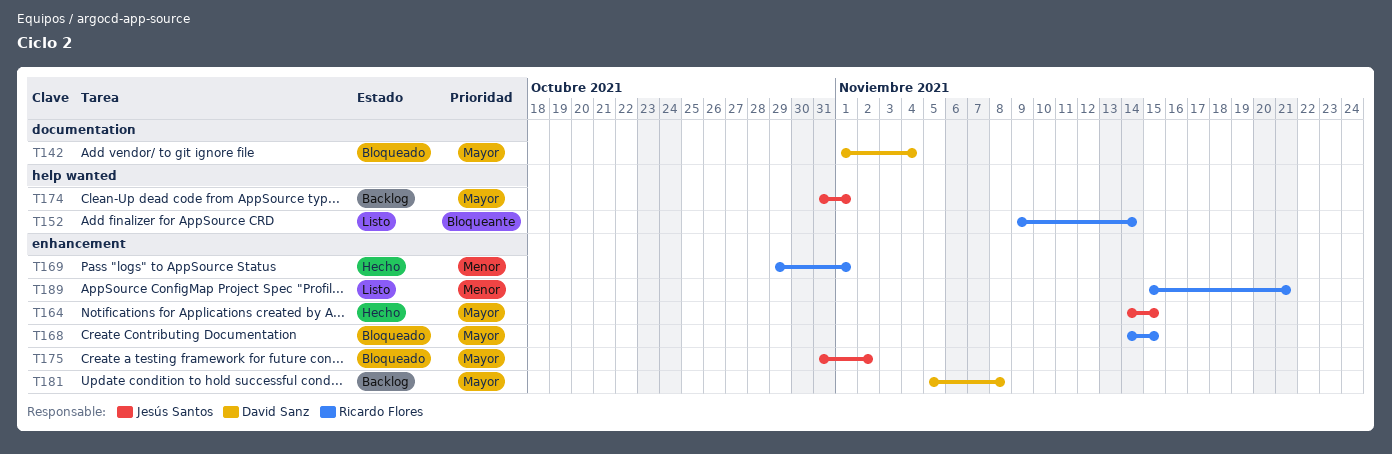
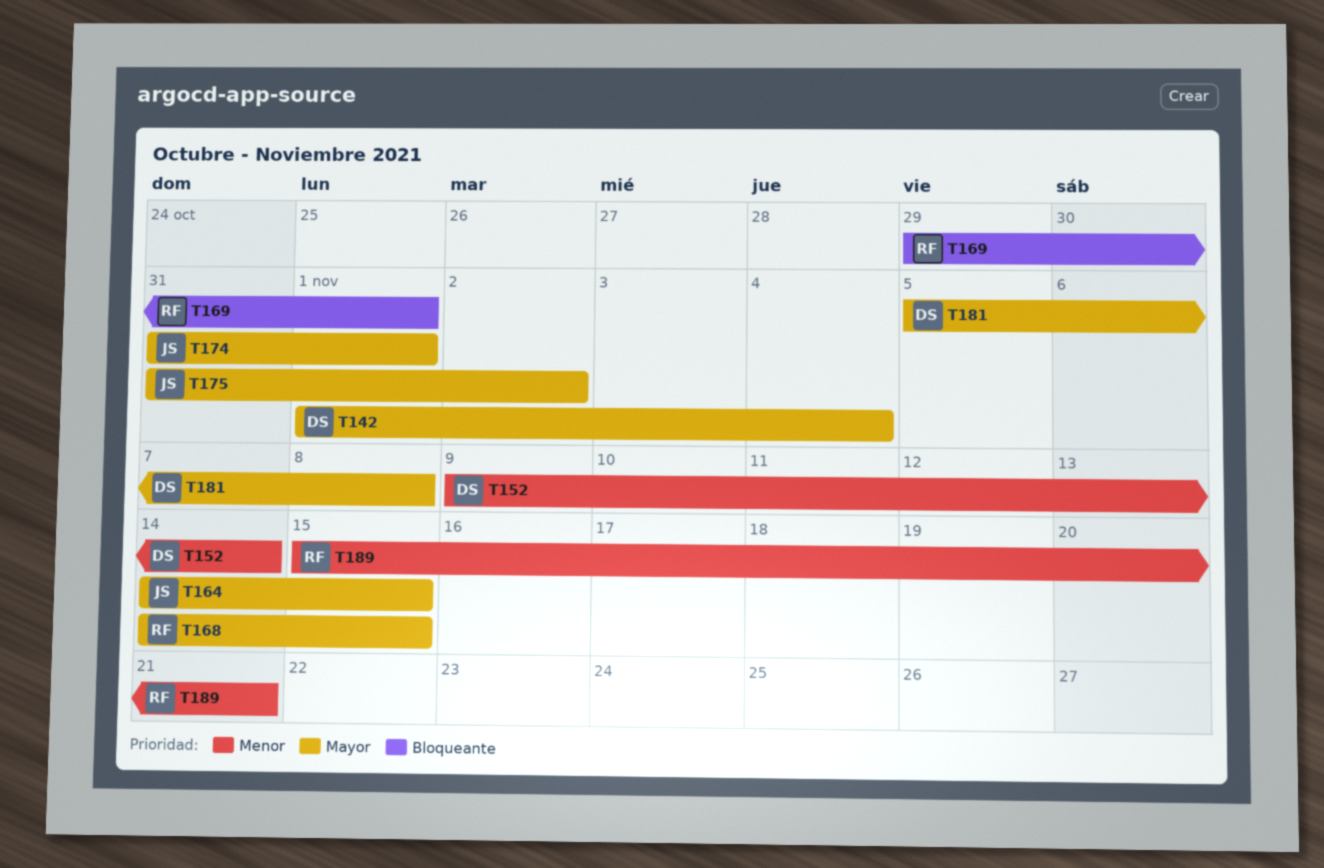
T152, owner: Ricardo Flores -> David Sanz
T152, priority: Bloqueante -> Menor
T169, priority: Menor -> Bloqueante

